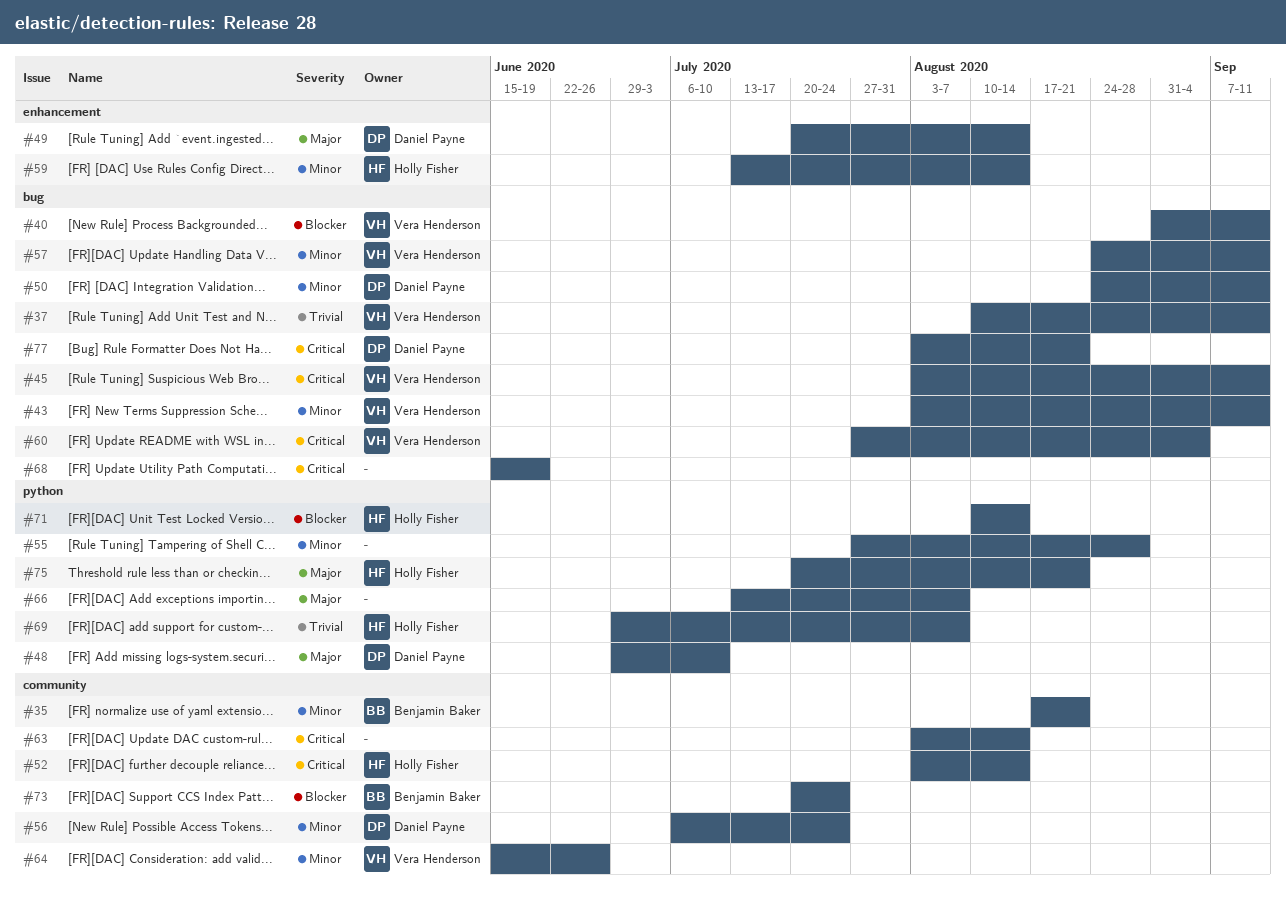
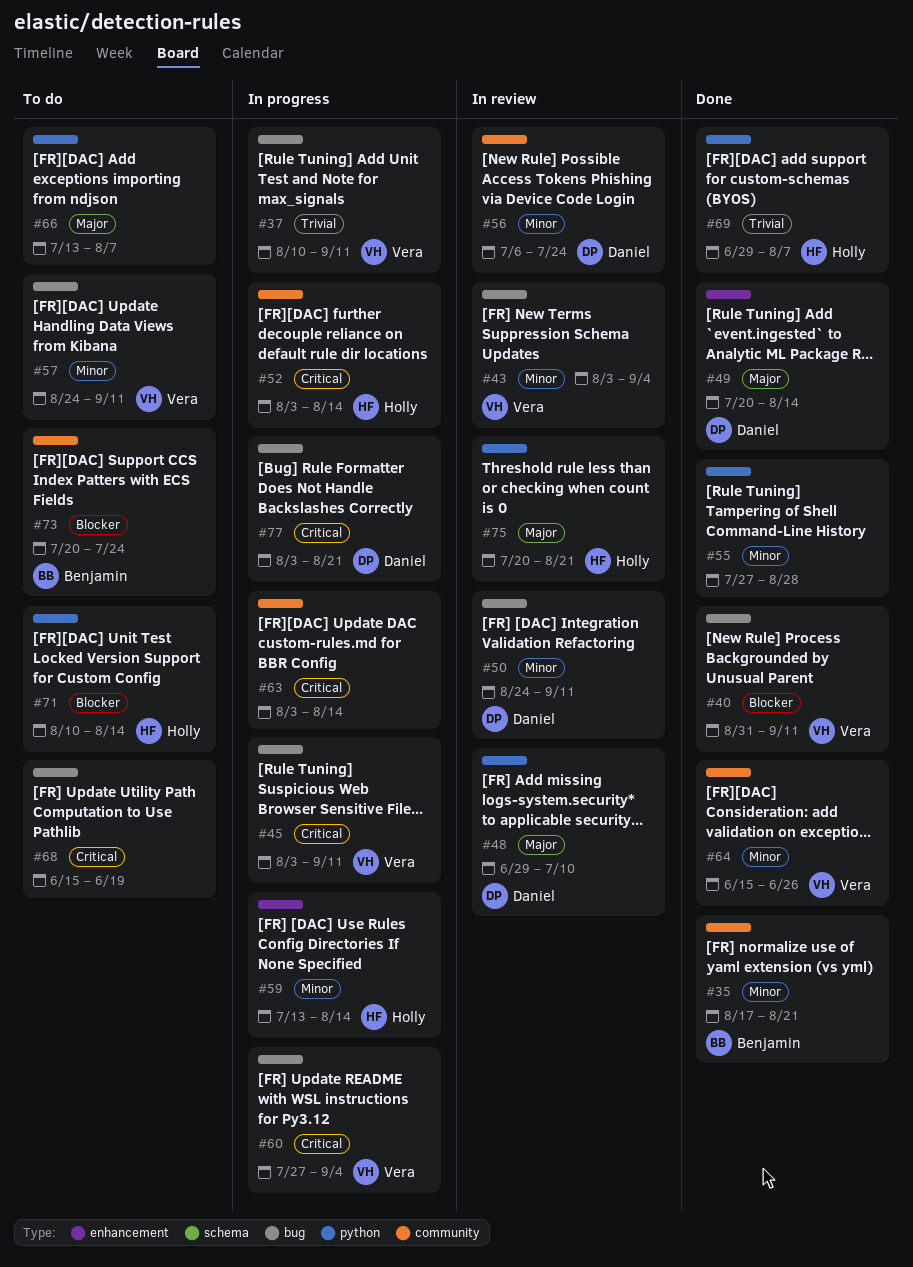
#43, due: Sep 11 -> Sep 4

